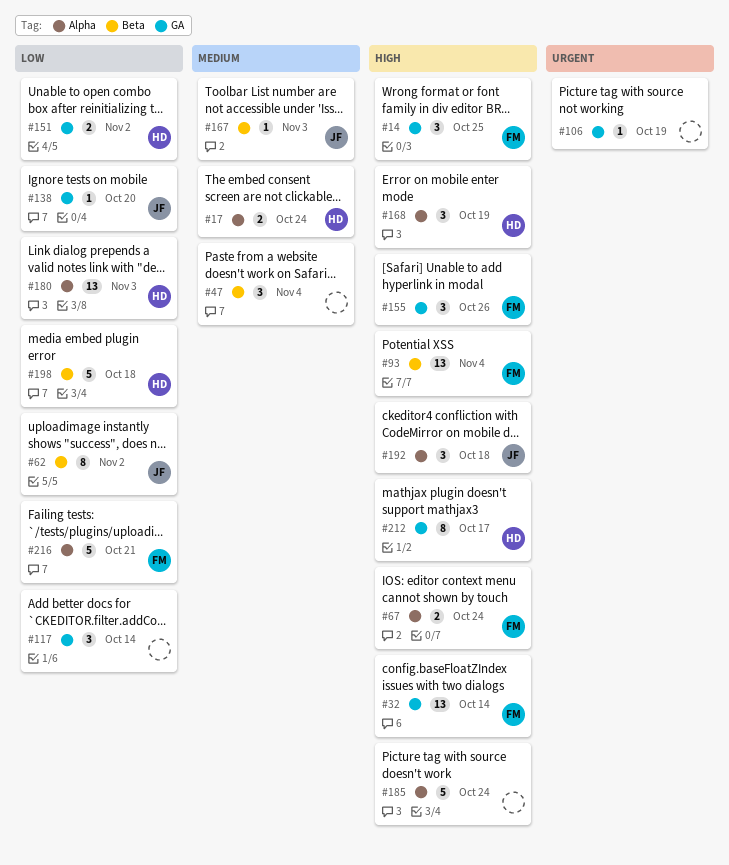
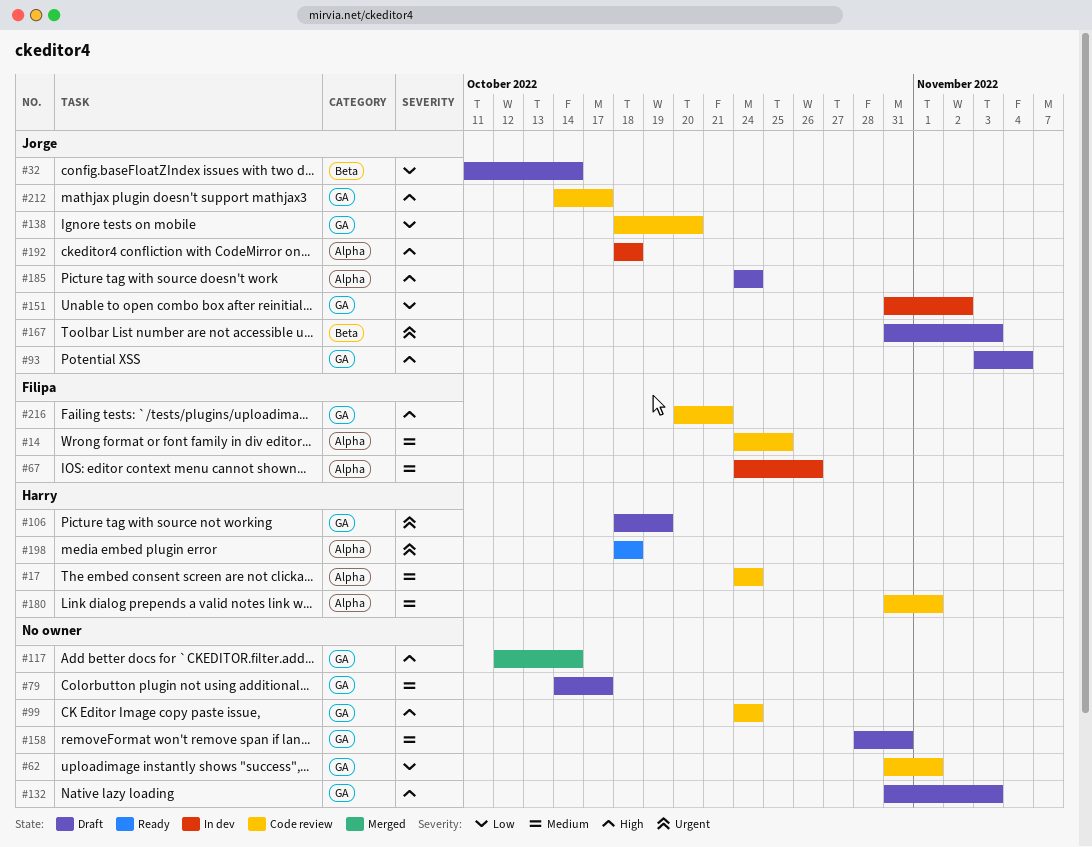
#14, priority: High -> Medium
#14, label: GA -> Alpha
#32, owner: Filipa -> Jorge
#32, priority: High -> Low
#32, label: GA -> Beta
#47: present -> none
#62, owner: Jorge -> none
#62, label: Beta -> GA
#62, due: Nov 2 -> Nov 1
#67, priority: High -> Medium
#67, due: Oct 24 -> Oct 26
#79: none -> present
#93, owner: Filipa -> Jorge
#93, label: Beta -> GA
#99: none -> present
#106, owner: none -> Harry
#117, priority: Low -> High
#132: none -> present
#151, owner: Harry -> Jorge
#155: present -> none
#158: none -> present
#167, priority: Medium -> Urgent
#168: present -> none
#180, priority: Low -> Medium
#180, due: Nov 3 -> Nov 1
#185, owner: none -> Jorge
#198, priority: Low -> Urgent
#198, label: Beta -> Alpha
#212, owner: Harry -> Jorge
#216, priority: Low -> High
#216, label: Alpha -> GA

